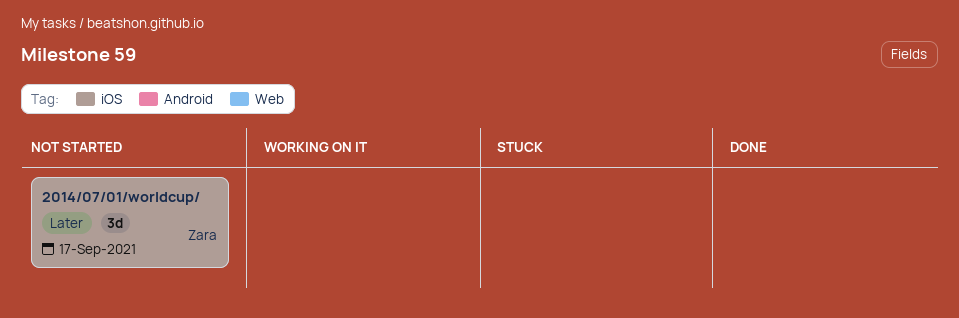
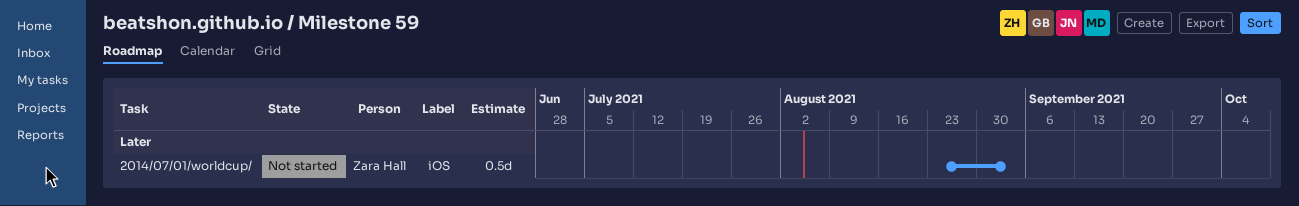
2014/07/01/worldcup/, estimate: 3d -> 0.5d
2014/07/01/worldcup/, due: Sep 17 -> Sep 3

